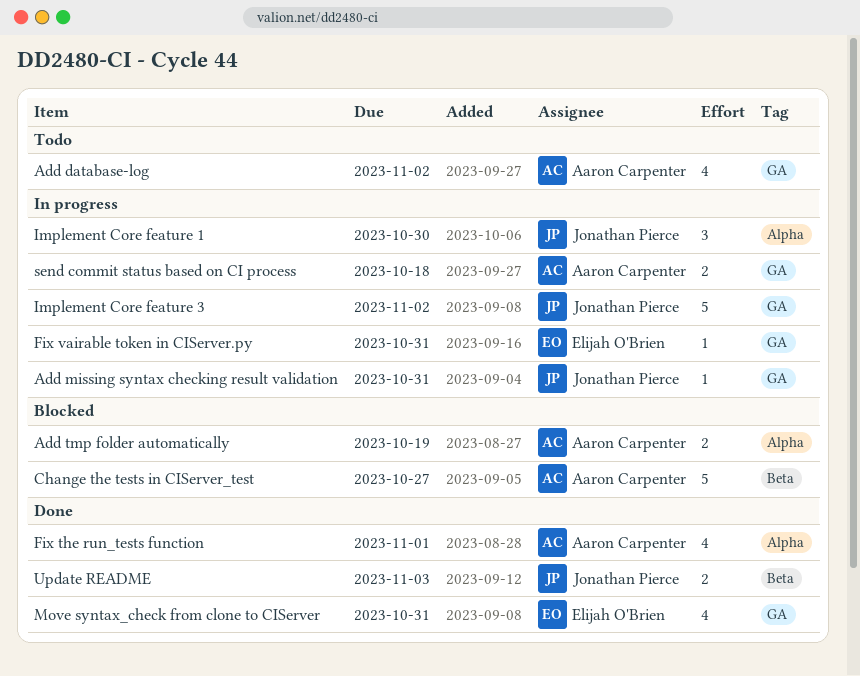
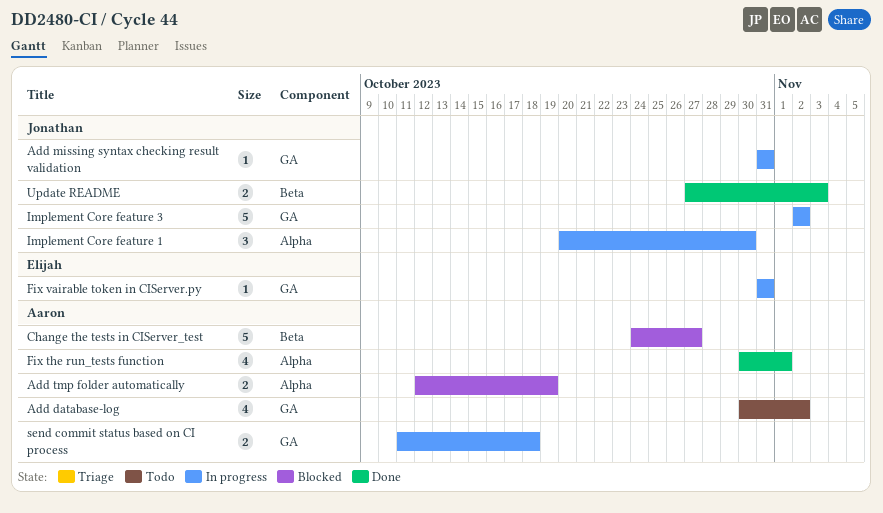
Move syntax_check from clone to CIServer: present -> none

